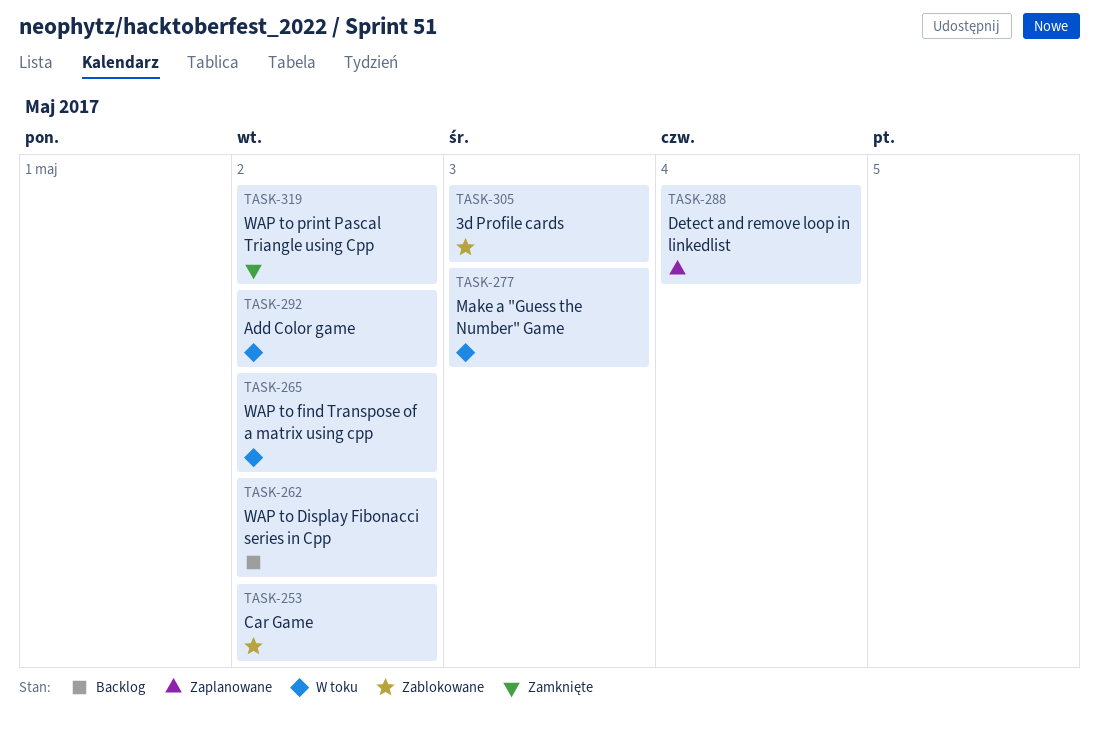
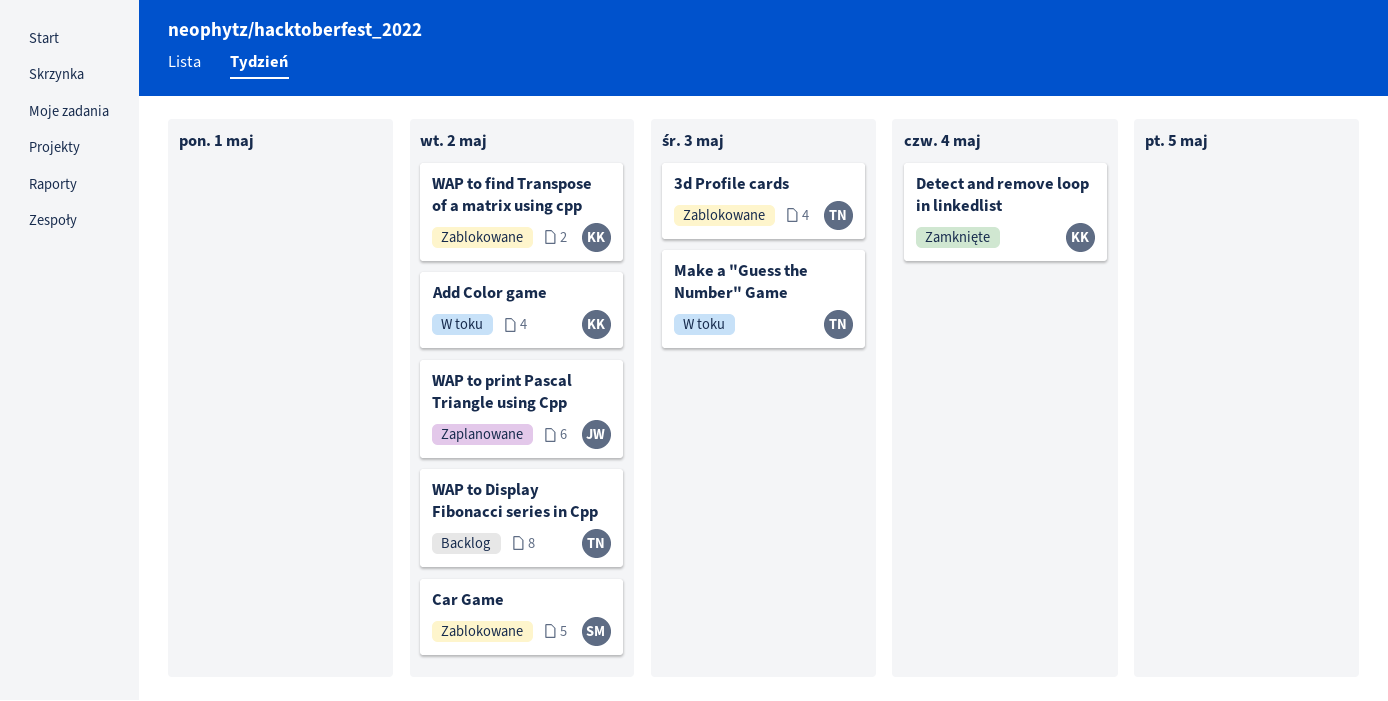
Detect and remove loop in linkedlist, status: Zaplanowane -> Zamknięte
WAP to find Transpose of a matrix using cpp, status: W toku -> Zablokowane
WAP to print Pascal Triangle using Cpp, status: Zamknięte -> Zaplanowane

